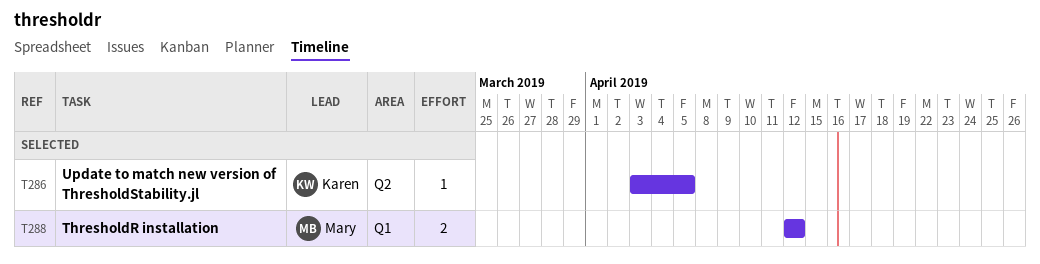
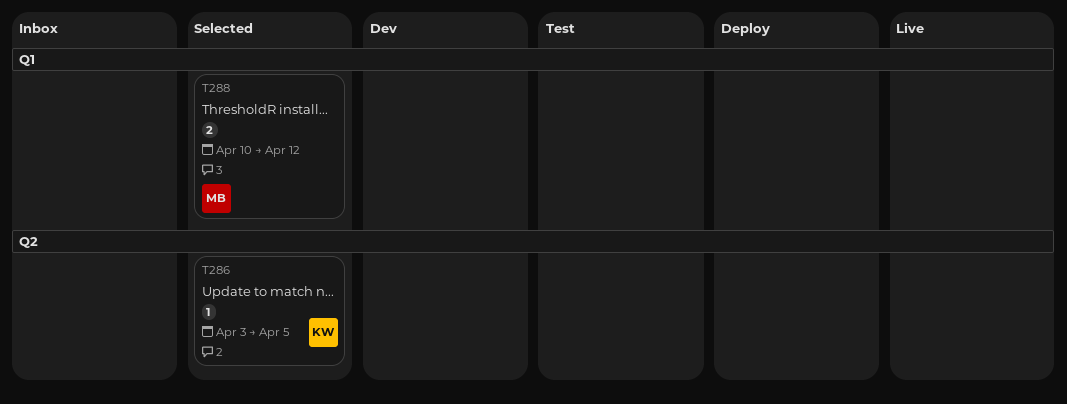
T288, start: Apr 12 -> Apr 10

